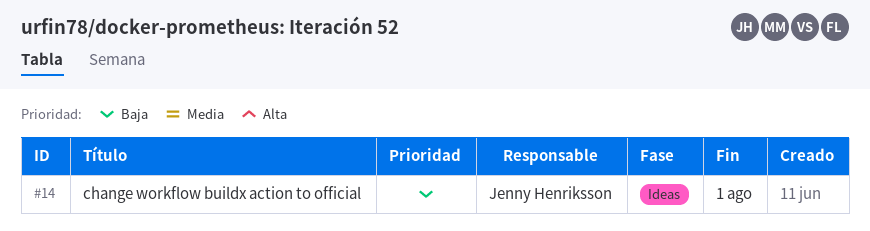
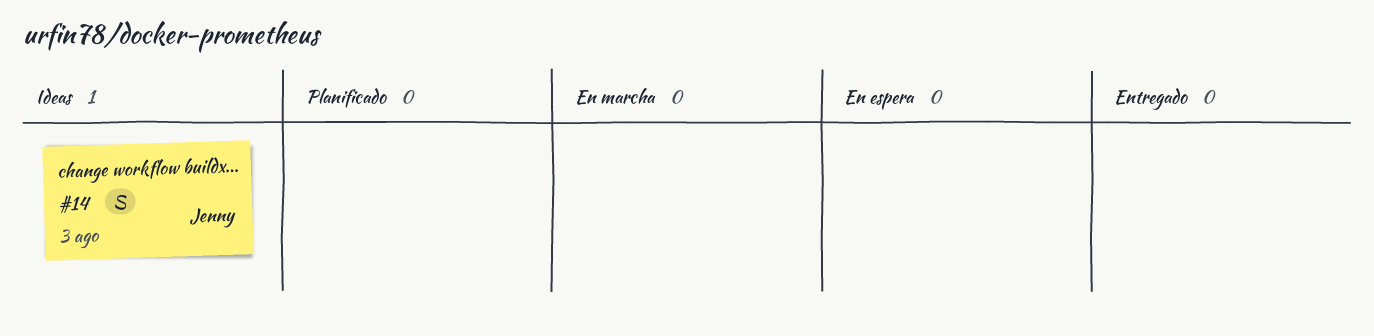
#14, due: Aug 1 -> Aug 3

